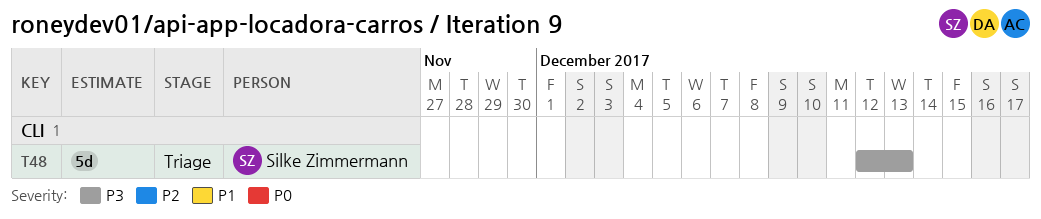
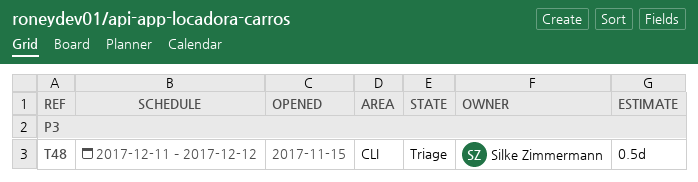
T48, estimate: 5d -> 0.5d
T48, start: Dec 12 -> Dec 11
T48, due: Dec 13 -> Dec 12

